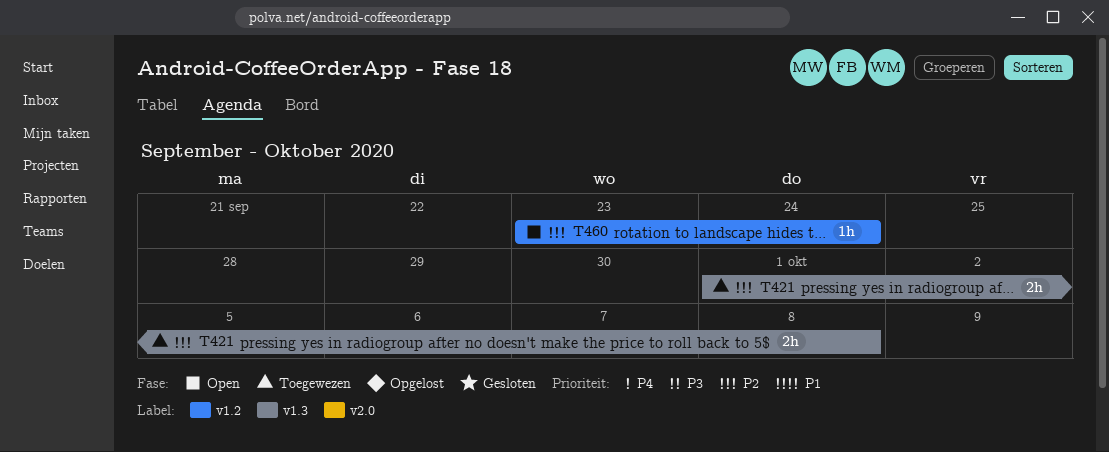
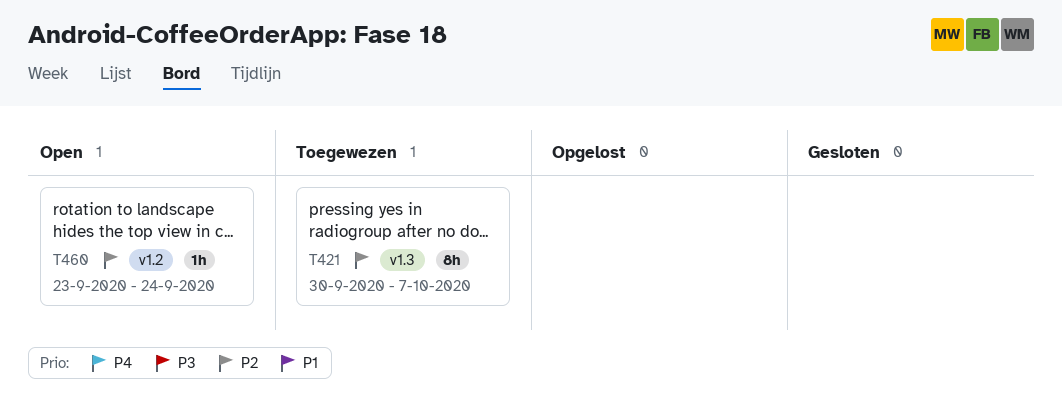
T421, estimate: 2h -> 8h
T421, start: Oct 1 -> Sep 30
T421, due: Oct 8 -> Oct 7

